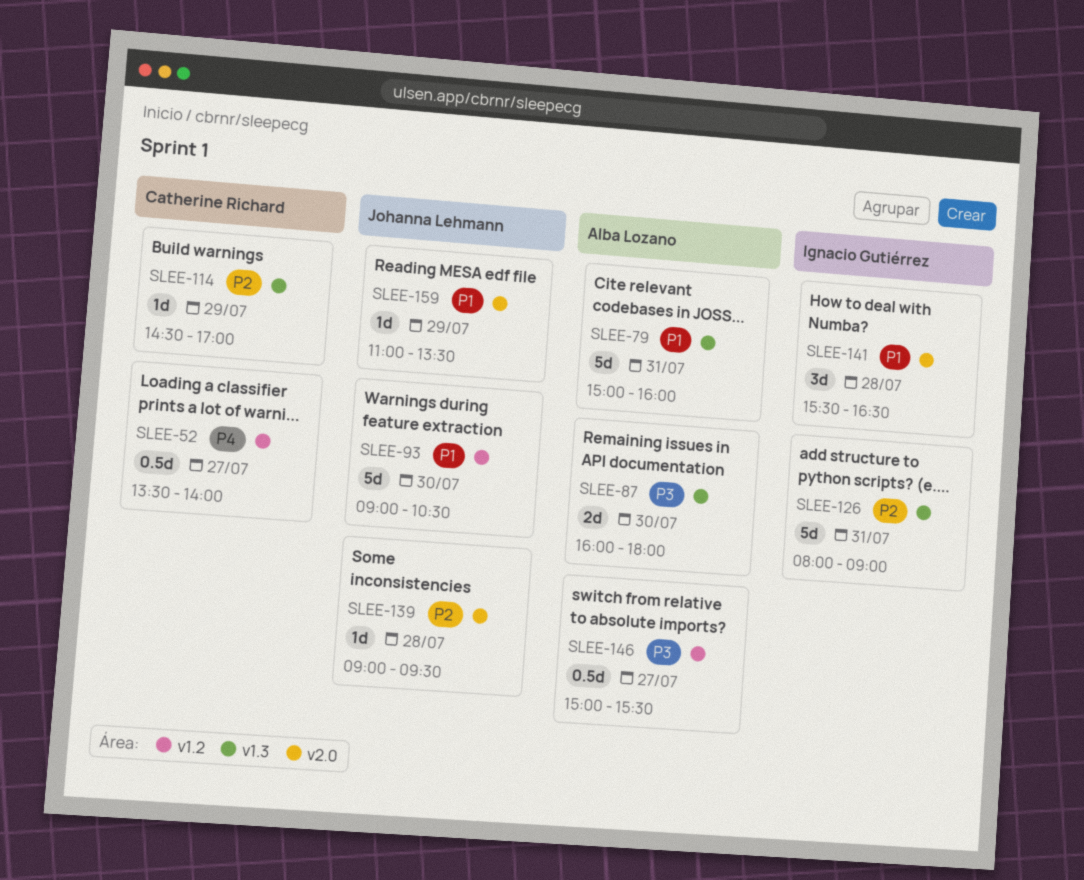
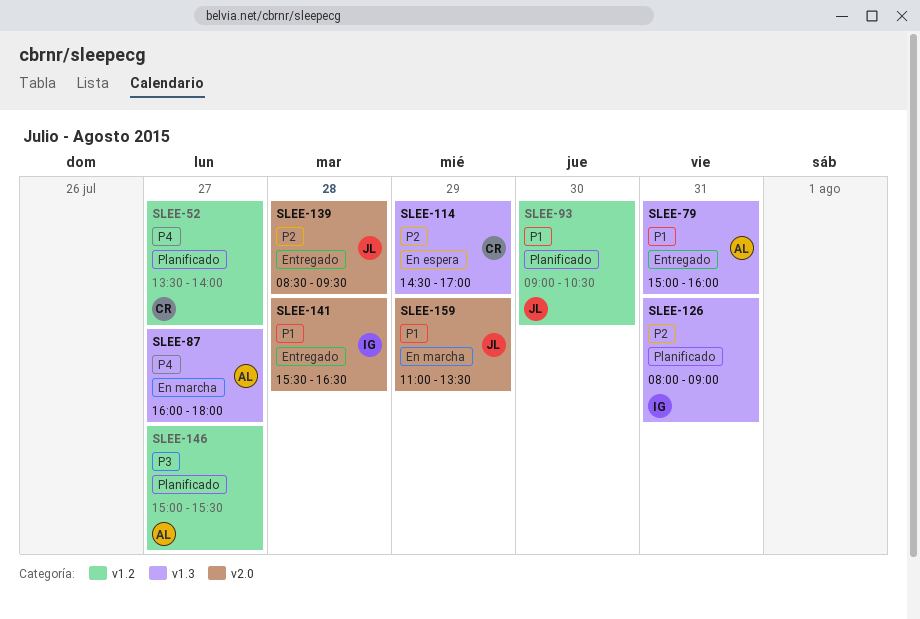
SLEE-87, priority: P3 -> P4
SLEE-87, day: Jul 30 -> Jul 27
SLEE-139, begins: 09:00 -> 08:30

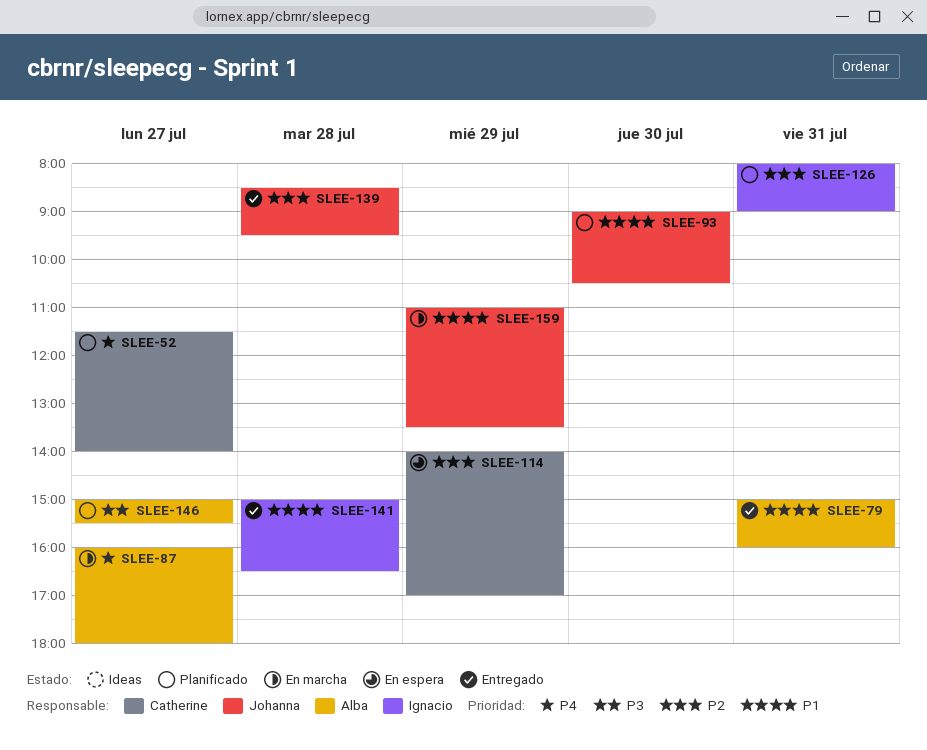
SLEE-52, begins: 13:30 -> 11:30
SLEE-114, begins: 14:30 -> 14:00
SLEE-141, begins: 15:30 -> 15:00

